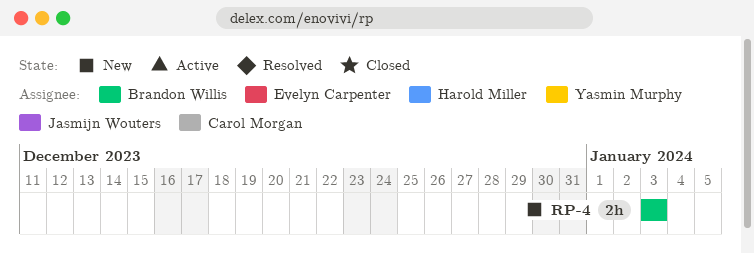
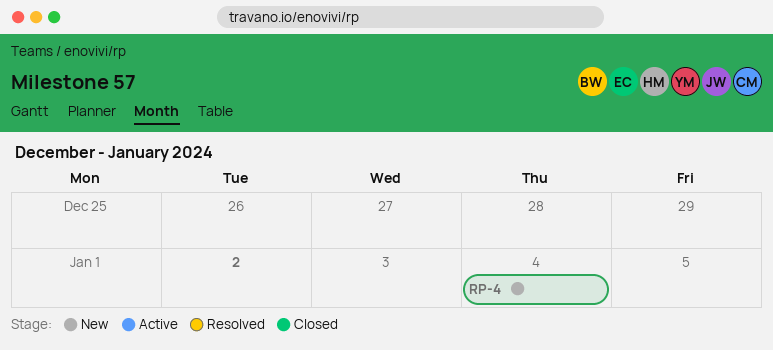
RP-4, due: Jan 3 -> Jan 4

